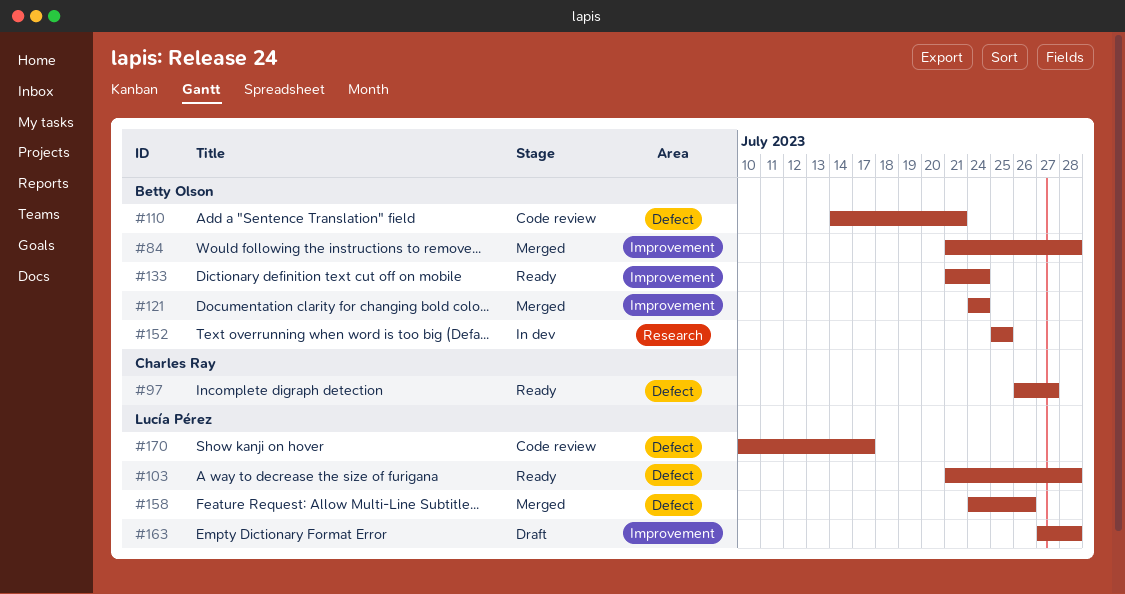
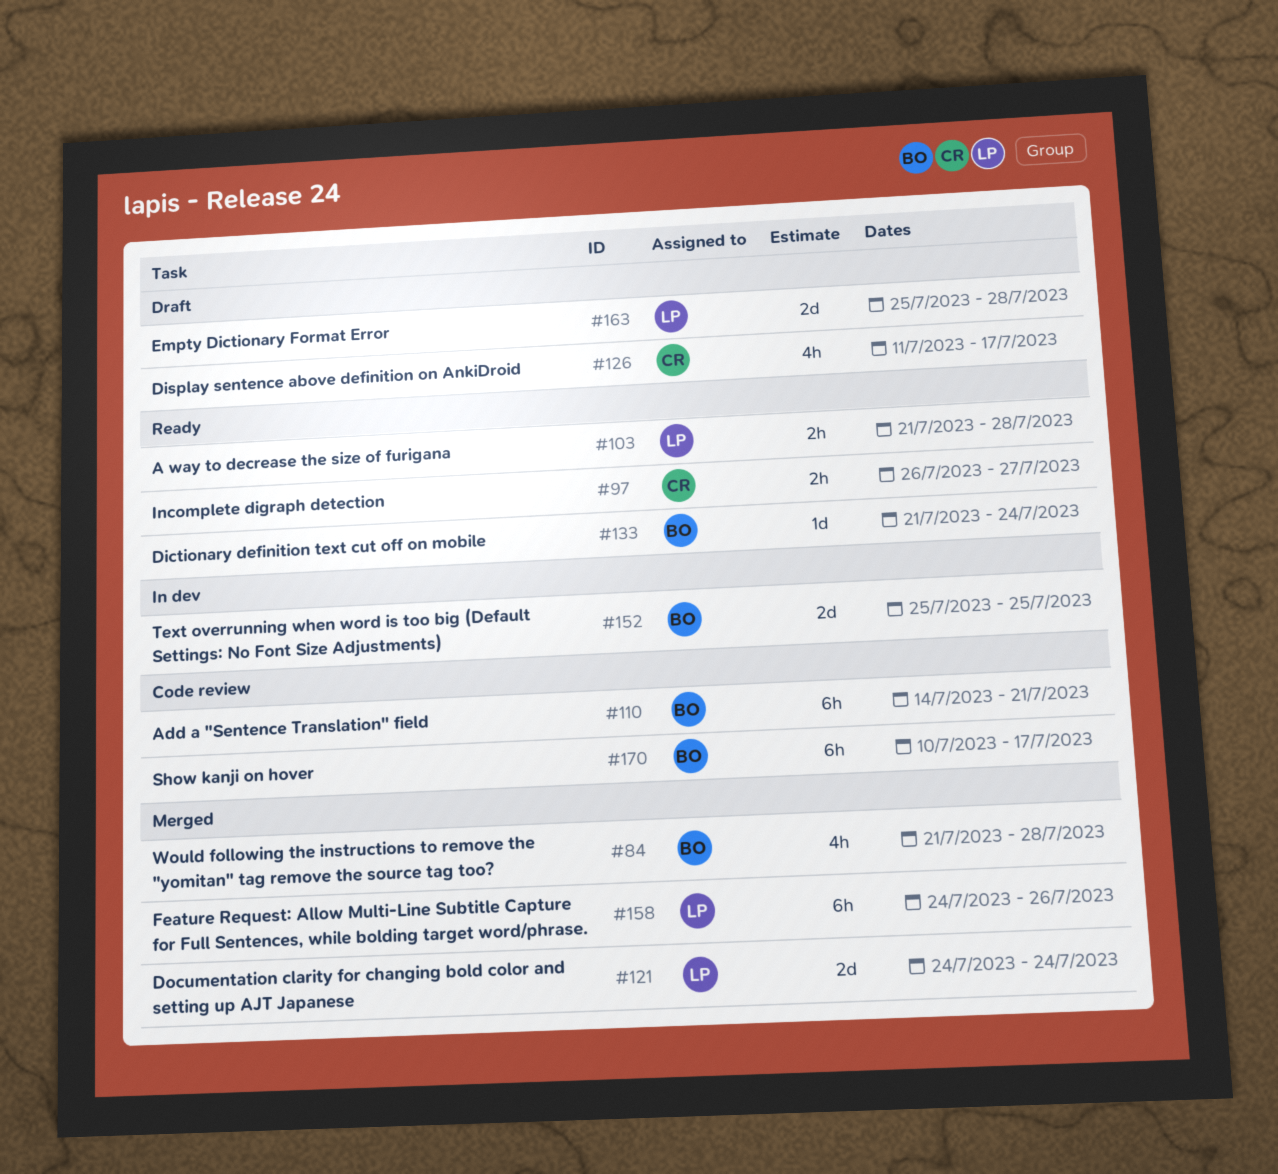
#121, owner: Betty Olson -> Lucía Pérez
#126: none -> present
#163, start: Jul 27 -> Jul 25
#170, owner: Lucía Pérez -> Betty Olson

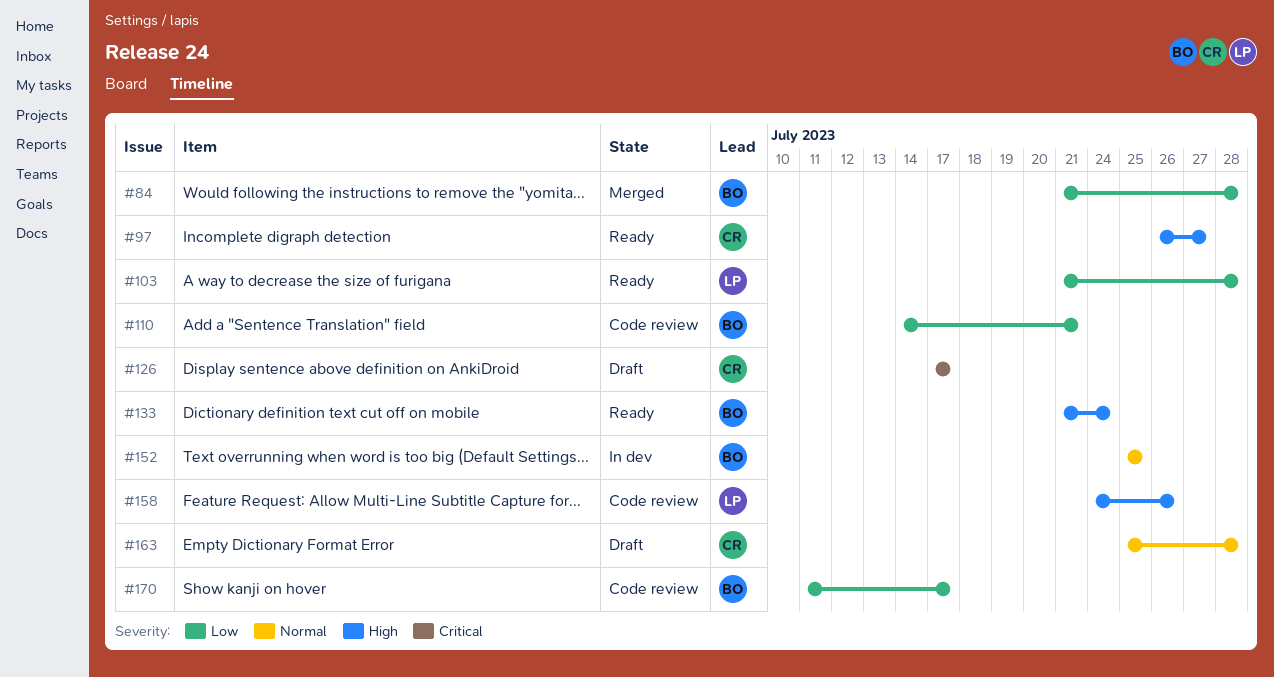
#121: present -> none
#126, start: Jul 11 -> Jul 17
#158, status: Merged -> Code review
#163, owner: LP -> CR
#170, start: Jul 10 -> Jul 11

